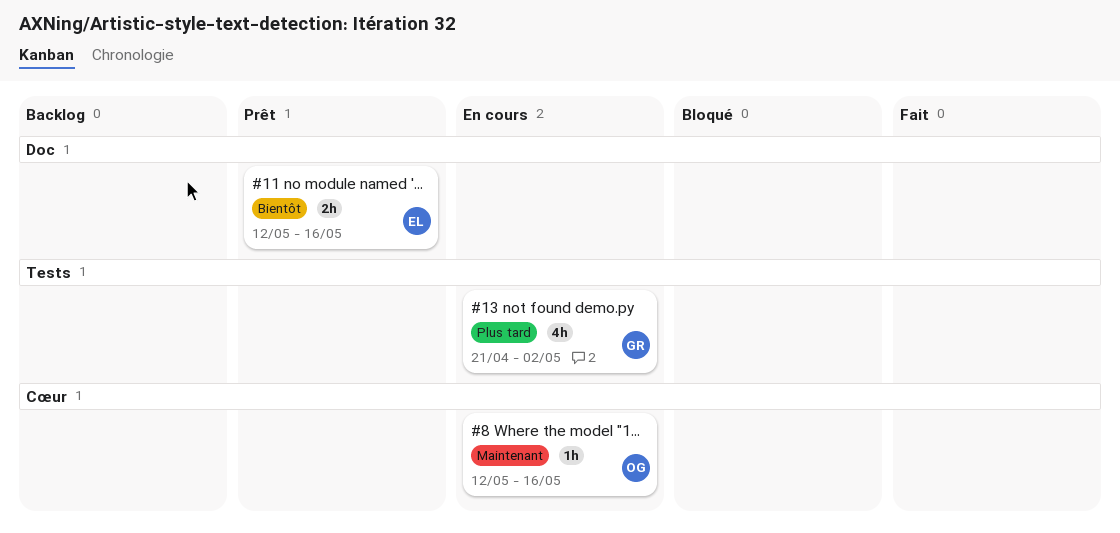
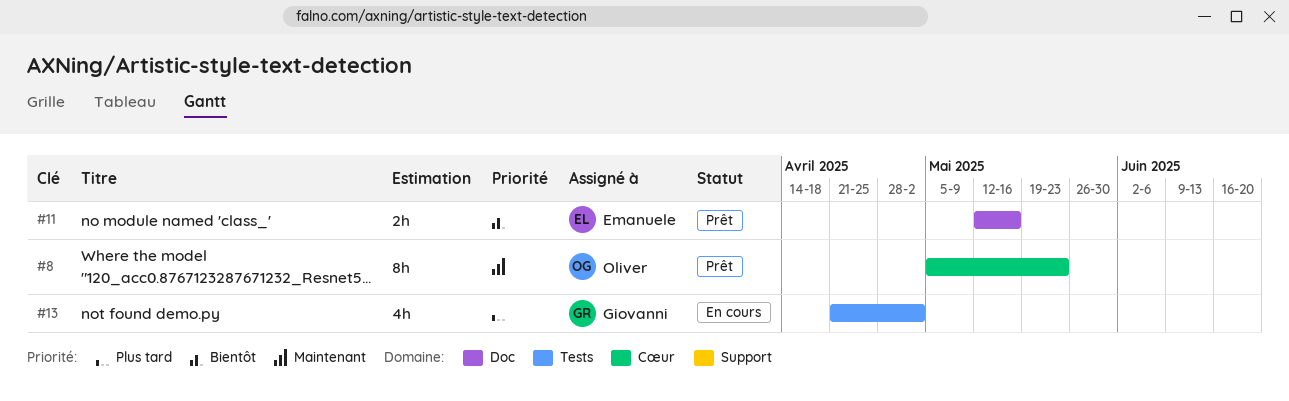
#8, status: En cours -> Prêt
#8, estimate: 1h -> 8h
#8, start: May 12 -> May 5
#8, due: May 16 -> May 23

